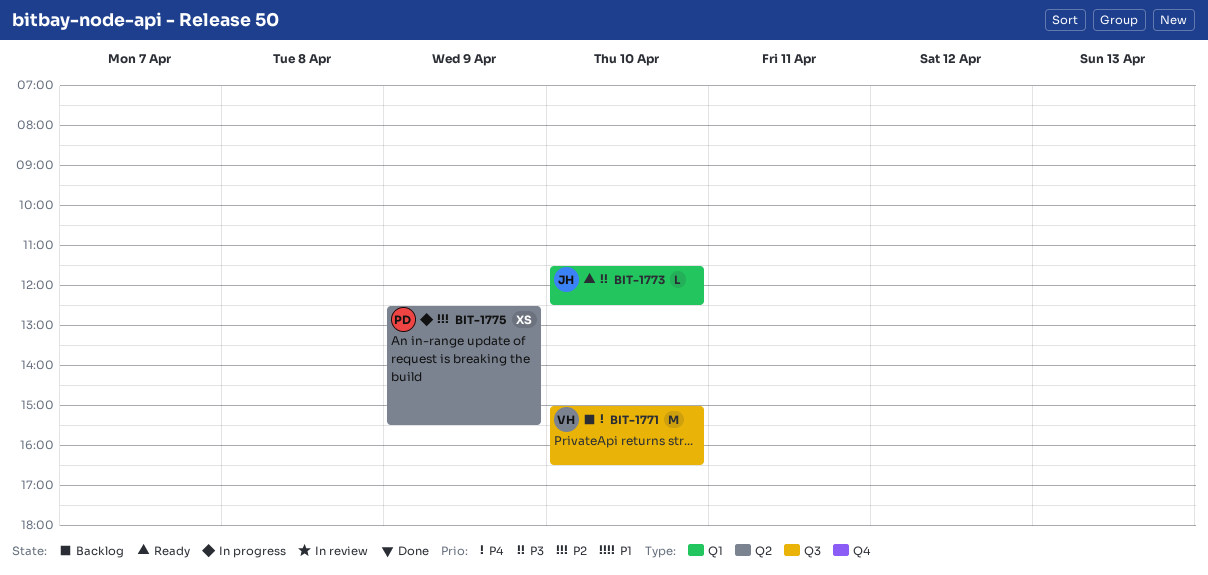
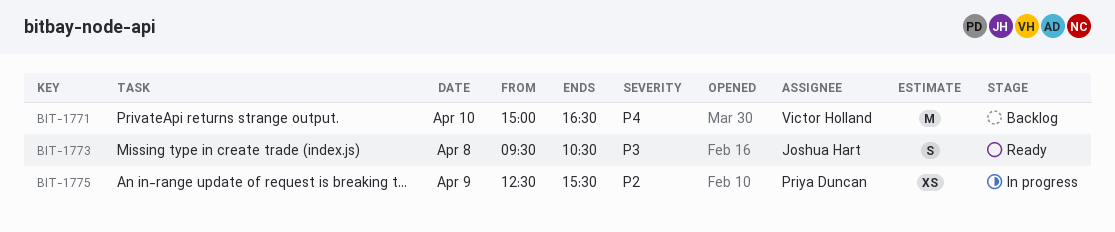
BIT-1773, estimate: L -> S
BIT-1773, day: Apr 10 -> Apr 8
BIT-1773, begins: 11:30 -> 09:30
BIT-1773, ends: 12:30 -> 10:30

